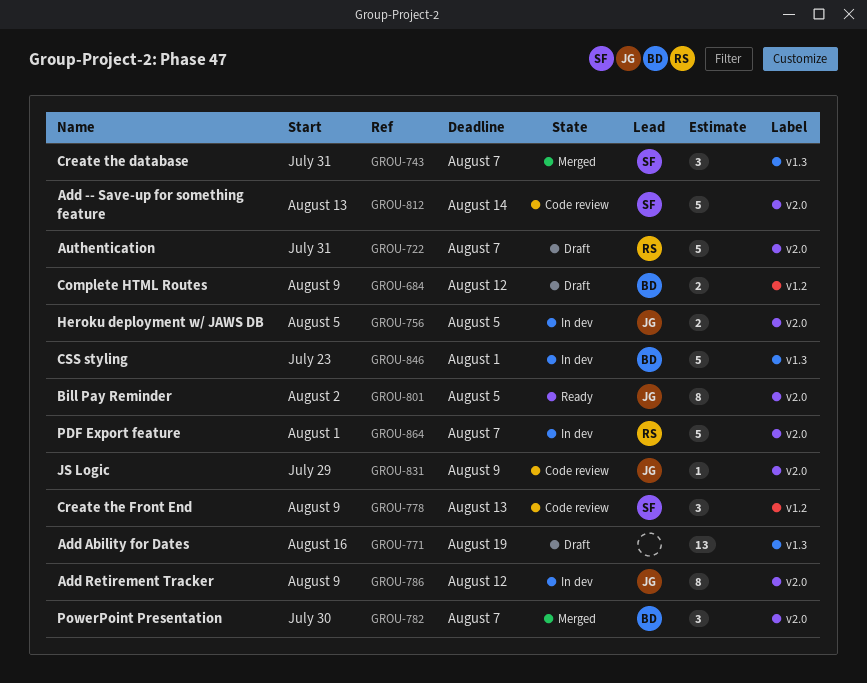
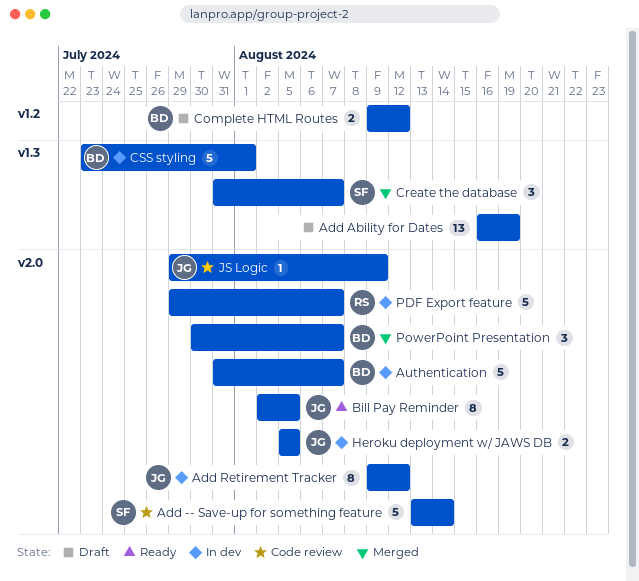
Authentication, status: Draft -> In dev
Authentication, owner: RS -> BD
Create the Front End: present -> none
PDF Export feature, start: Aug 1 -> Jul 29

